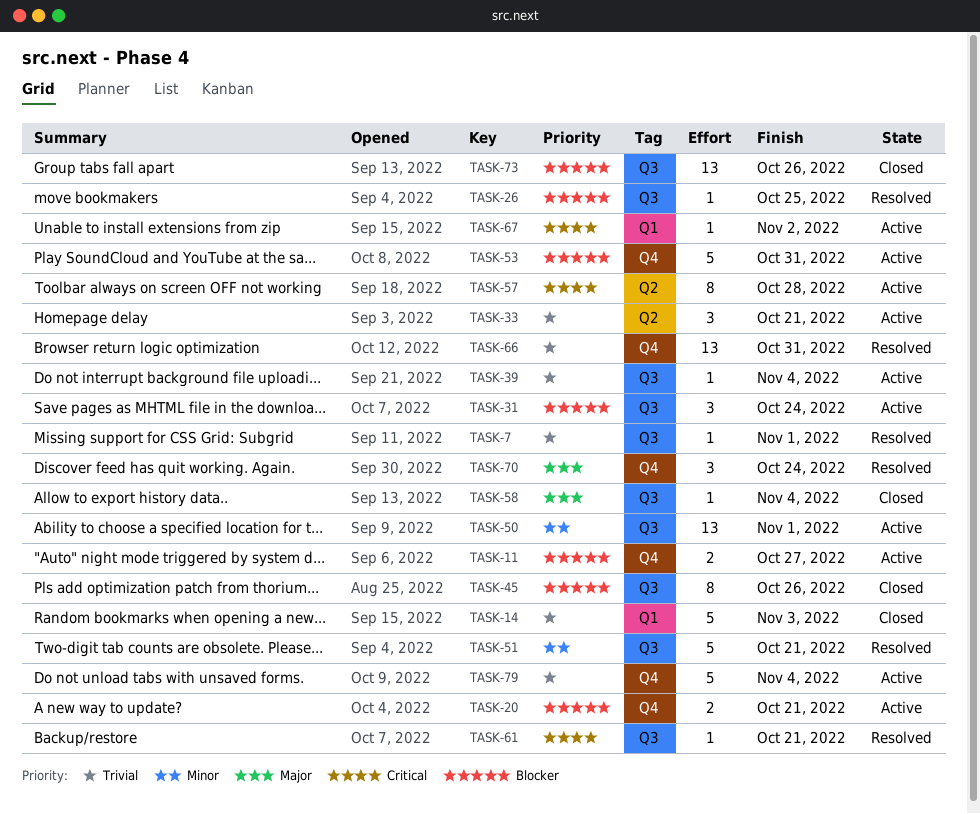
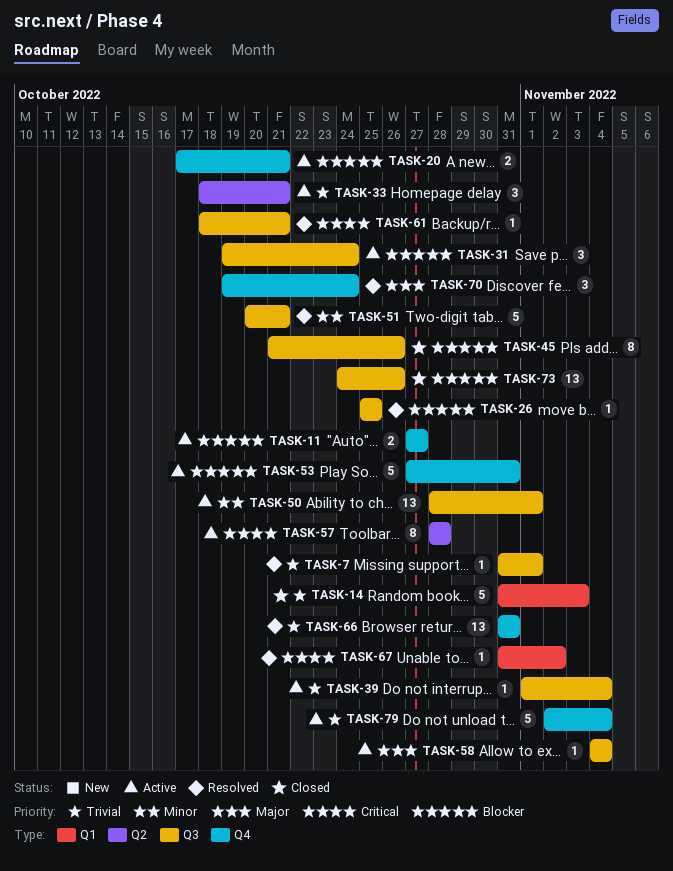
TASK-58, status: Closed -> Active
TASK-67, status: Active -> Resolved

